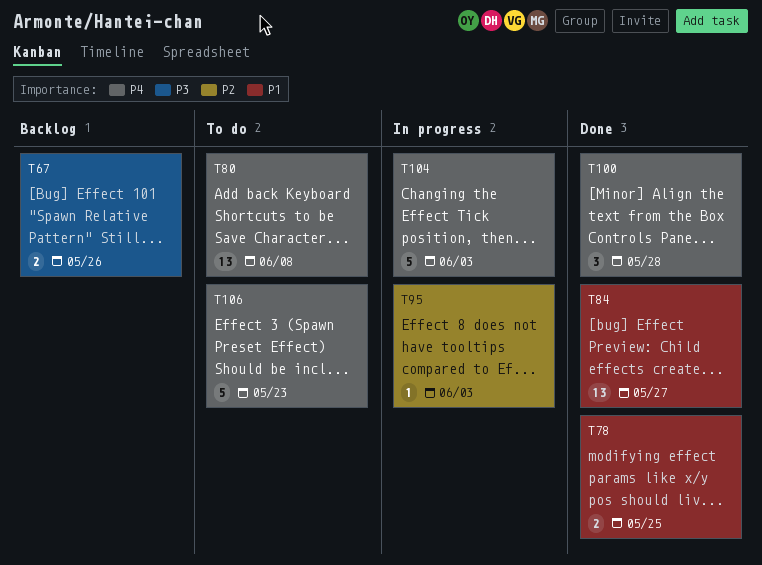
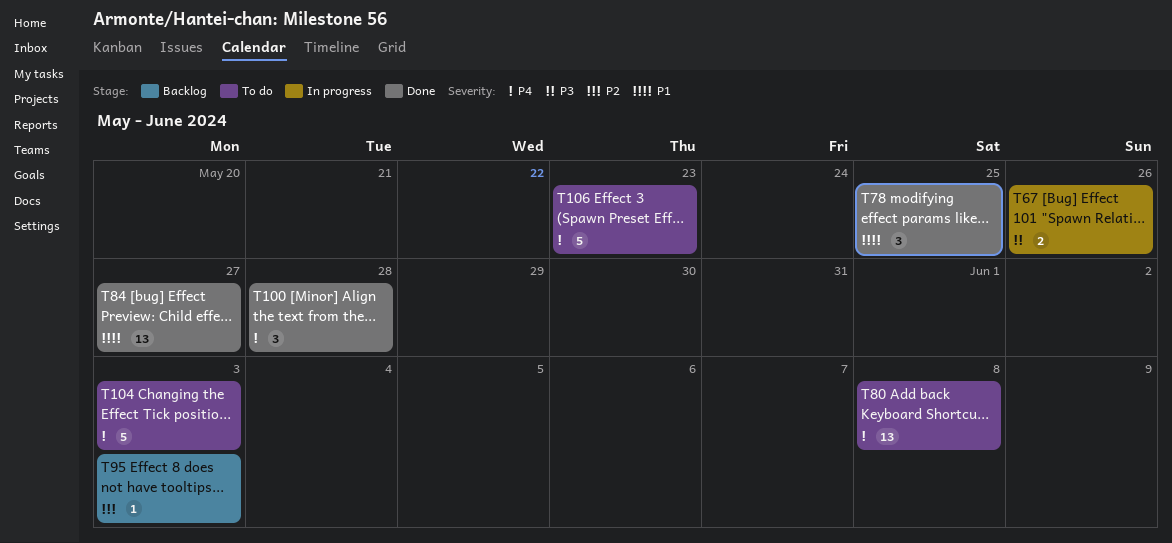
T67, status: Backlog -> In progress
T78, estimate: 2 -> 3
T95, status: In progress -> Backlog
T104, status: In progress -> To do

